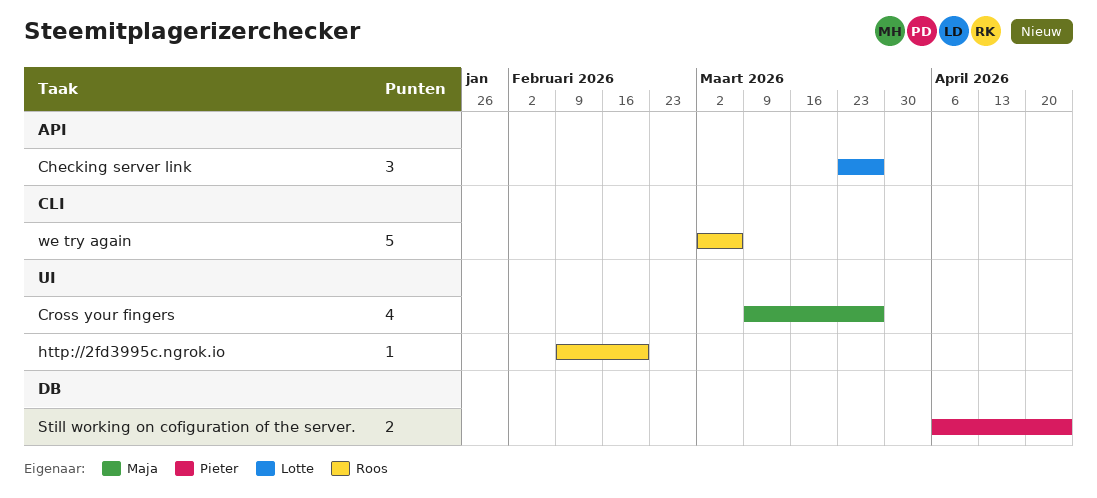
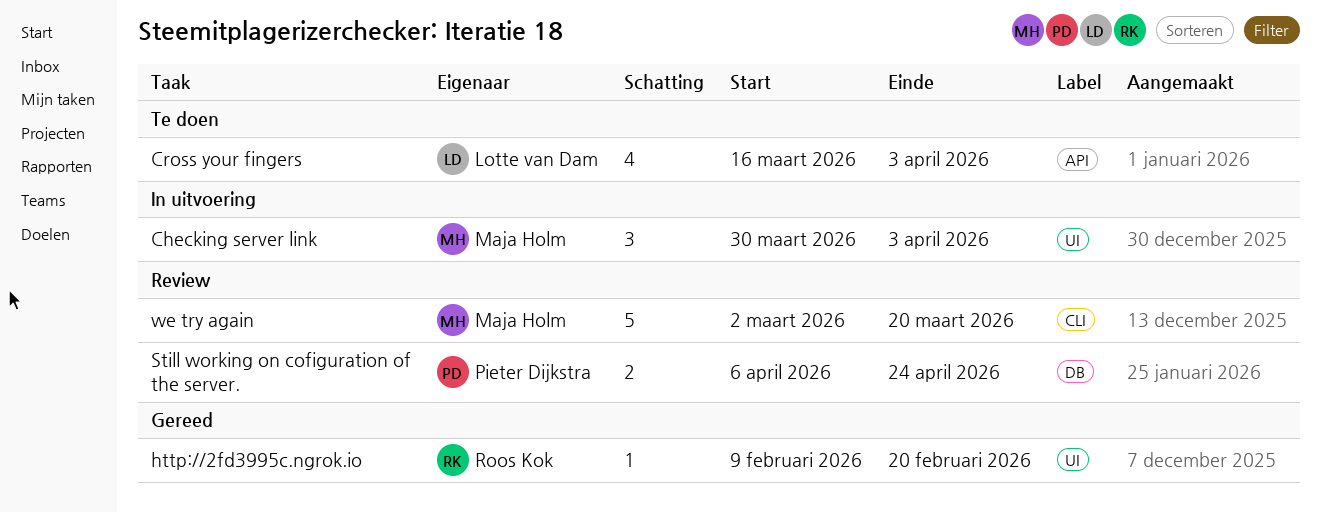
Checking server link, owner: Lotte van Dam -> Maja Holm
Checking server link, label: API -> UI
Checking server link, start: Mar 23 -> Mar 30
Checking server link, due: Mar 27 -> Apr 3
Cross your fingers, owner: Maja Holm -> Lotte van Dam
Cross your fingers, label: UI -> API
Cross your fingers, start: Mar 9 -> Mar 16
Cross your fingers, due: Mar 27 -> Apr 3
we try again, owner: Roos Kok -> Maja Holm
we try again, due: Mar 6 -> Mar 20

